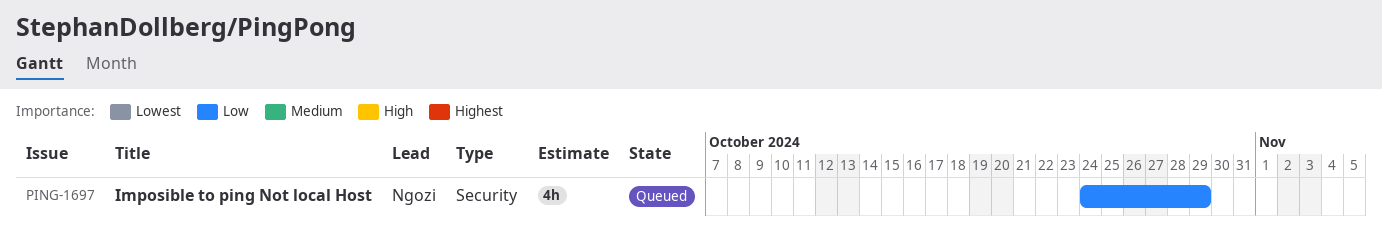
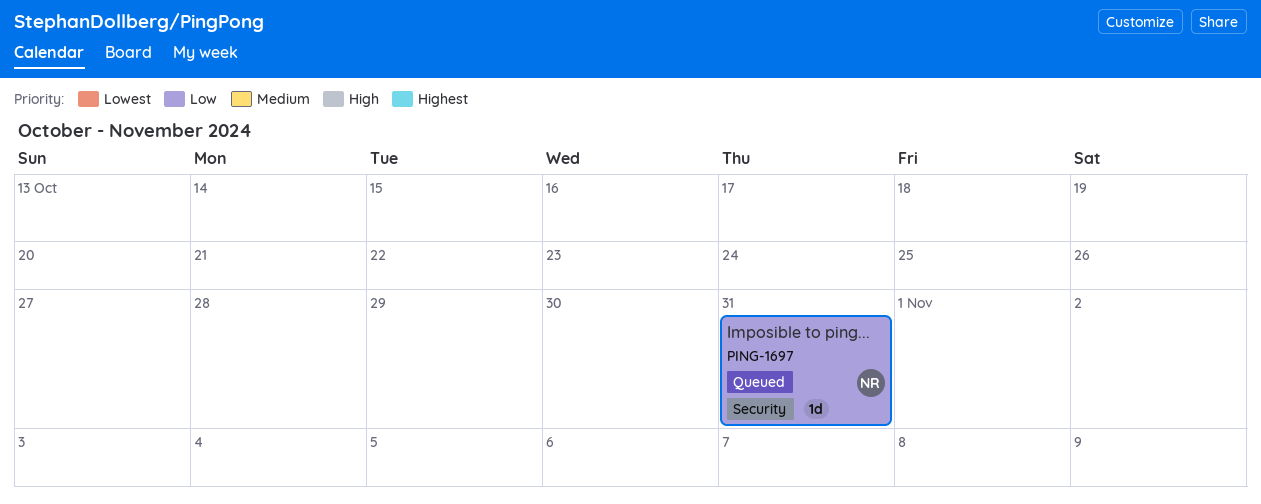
PING-1697, estimate: 4h -> 1d
PING-1697, due: Oct 29 -> Oct 31

